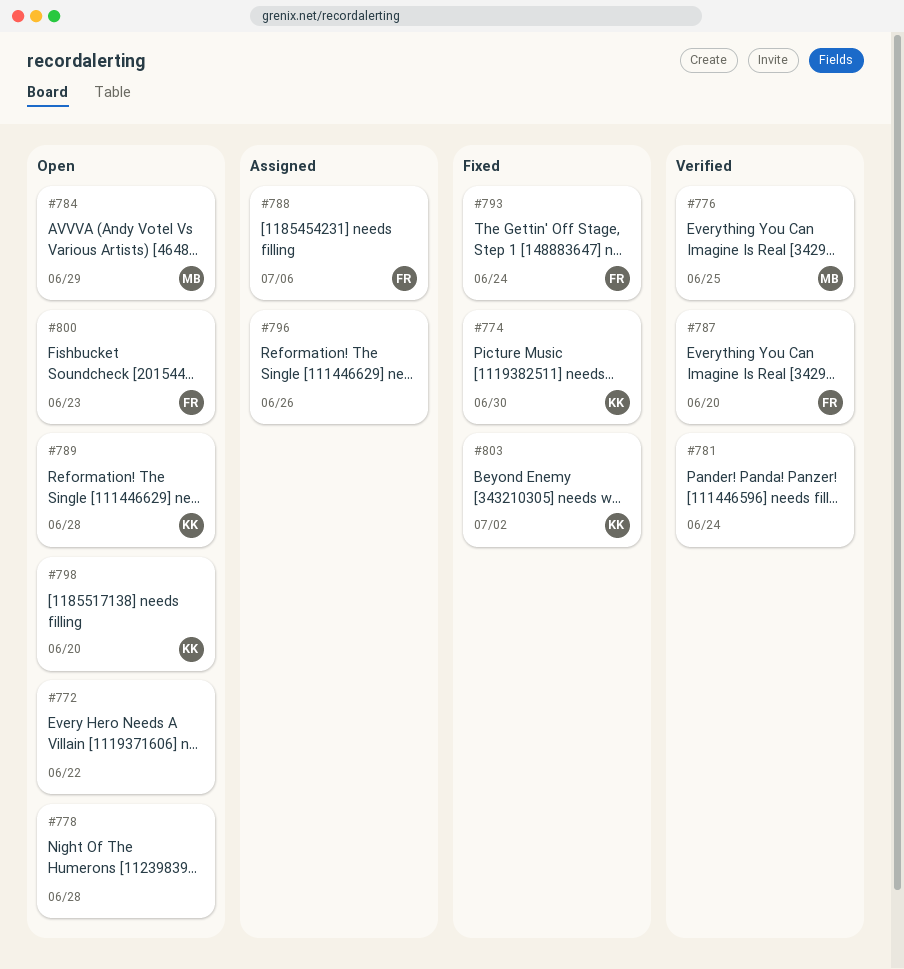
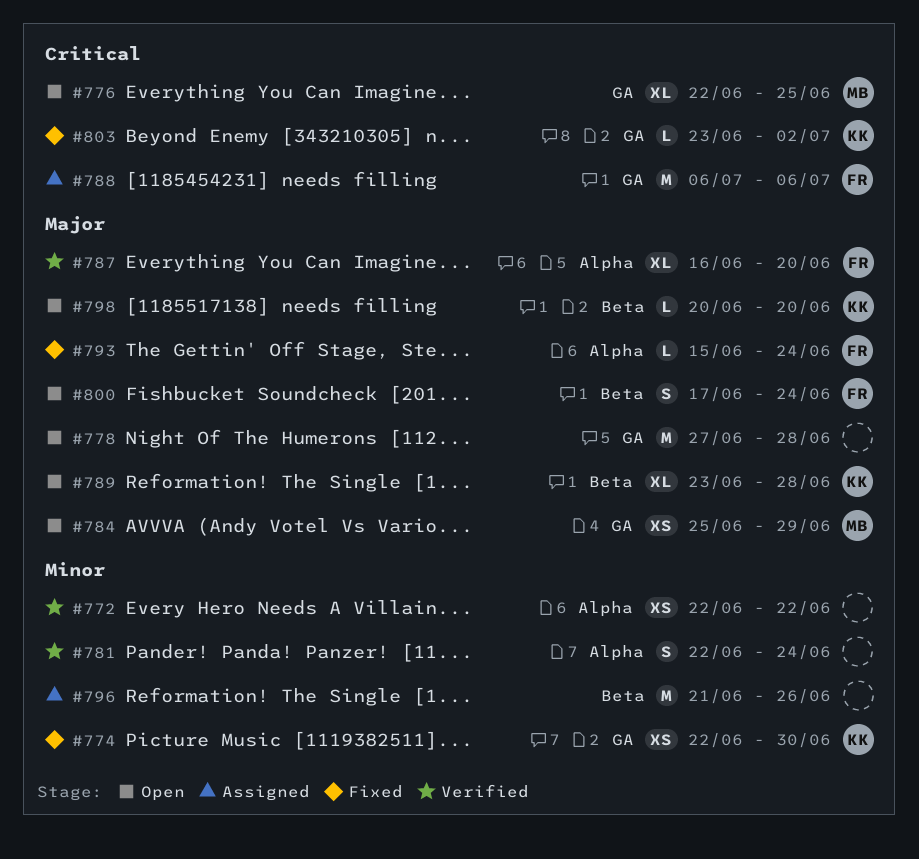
#772, status: Open -> Verified
#776, status: Verified -> Open
#800, due: Jun 23 -> Jun 24

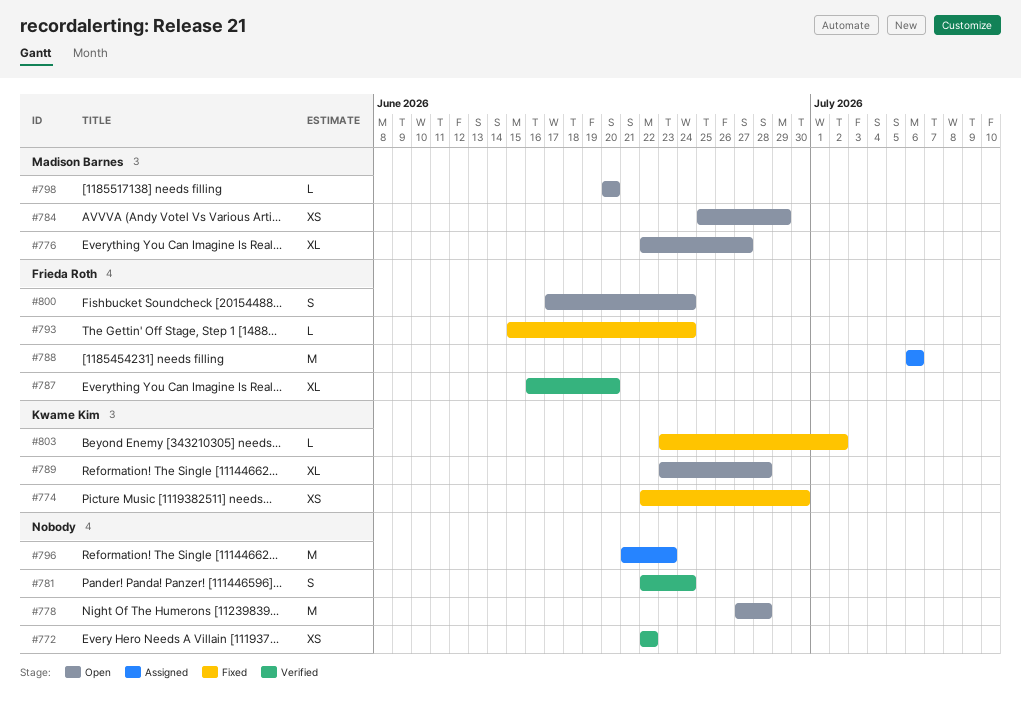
#776, due: Jun 25 -> Jun 27
#796, due: Jun 26 -> Jun 23
#798, owner: Kwame Kim -> Madison Barnes

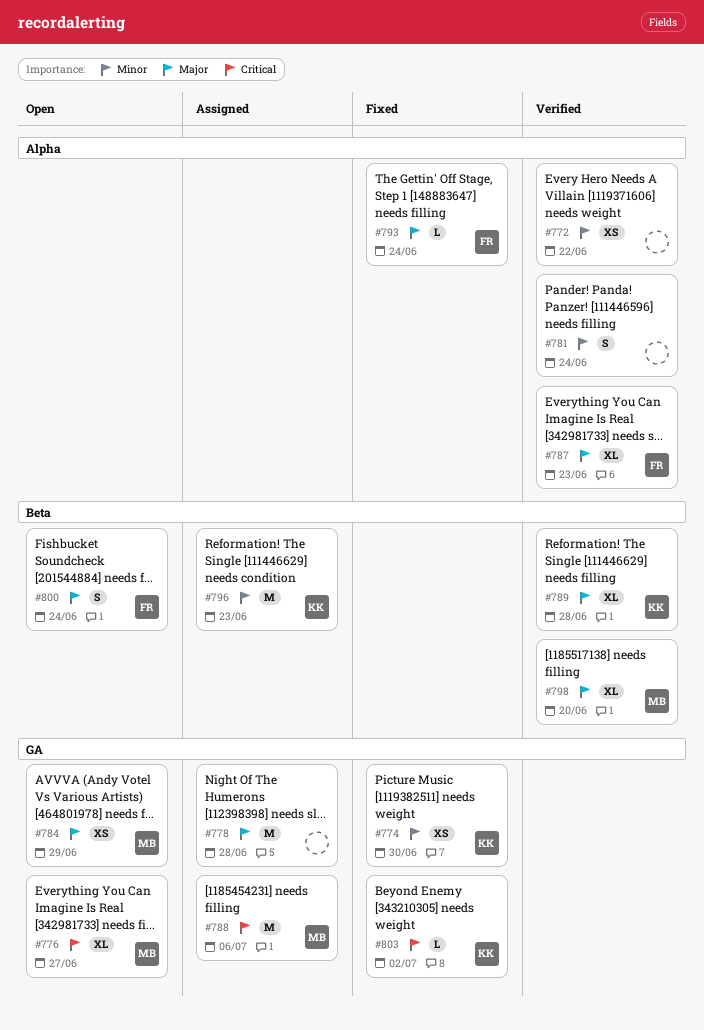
#778, status: Open -> Assigned
#787, due: Jun 20 -> Jun 23
#788, owner: Frieda Roth -> Madison Barnes
#789, status: Open -> Verified
#796, owner: none -> Kwame Kim
#798, status: Open -> Verified
#798, estimate: L -> XL

